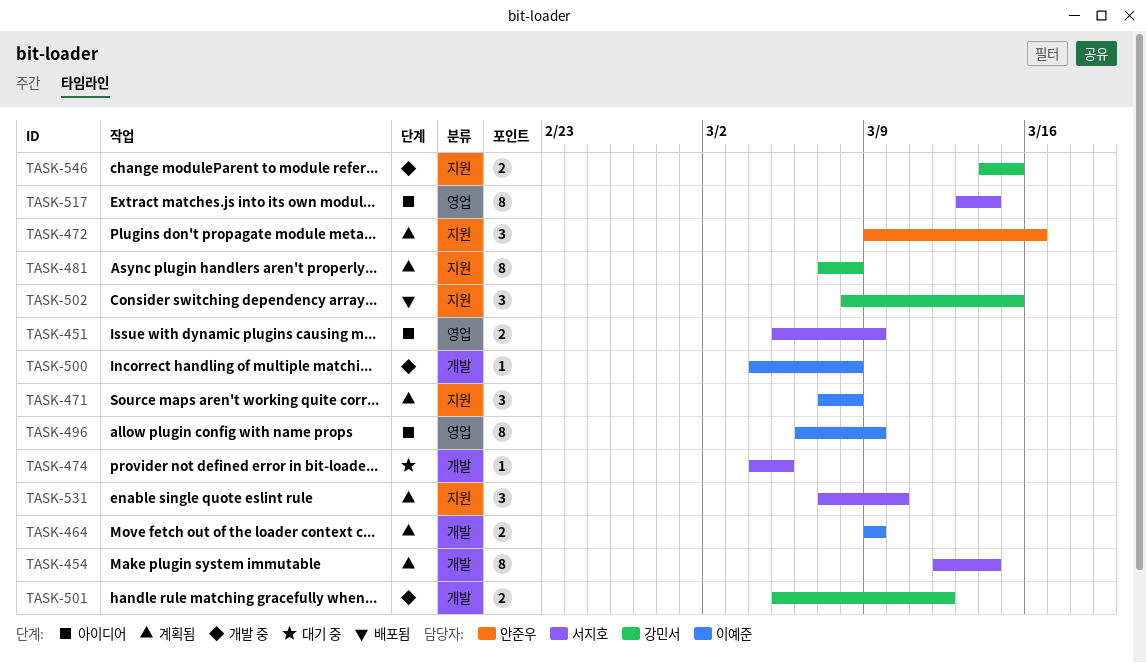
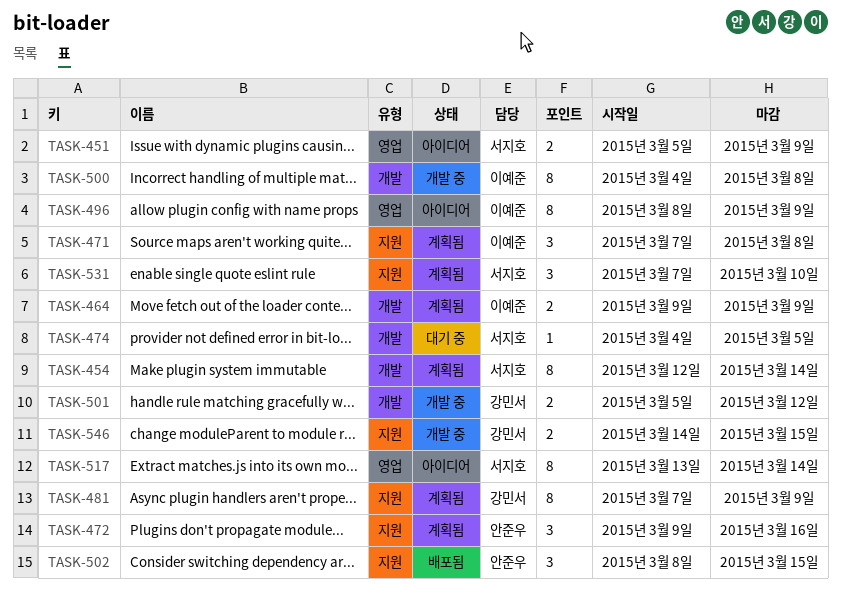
TASK-481, due: Mar 8 -> Mar 9
TASK-496, start: Mar 6 -> Mar 8
TASK-500, estimate: 1 -> 8
TASK-502, owner: 강민서 -> 안준우

